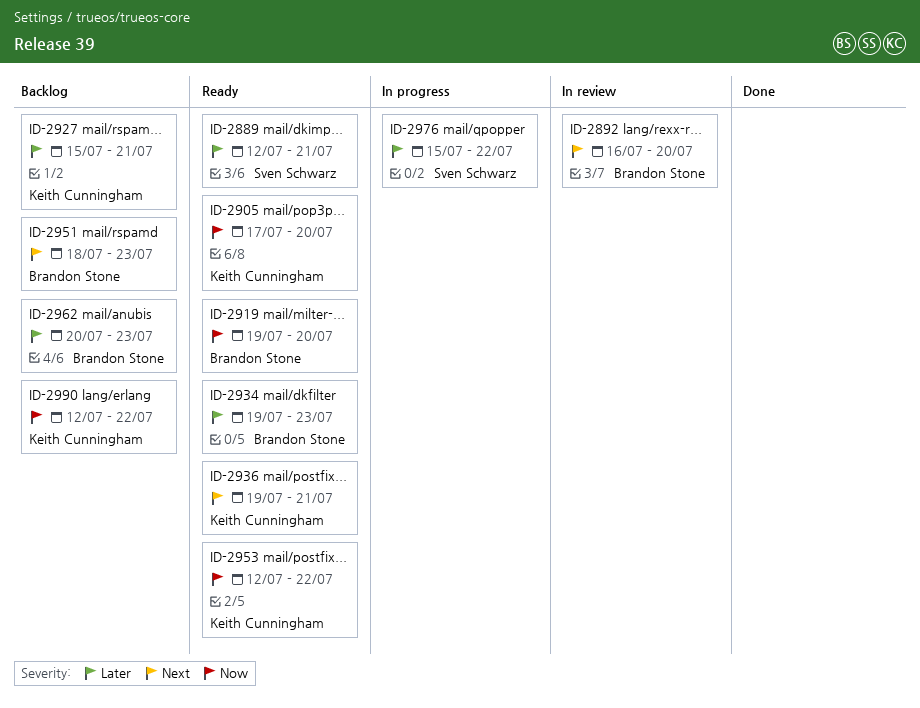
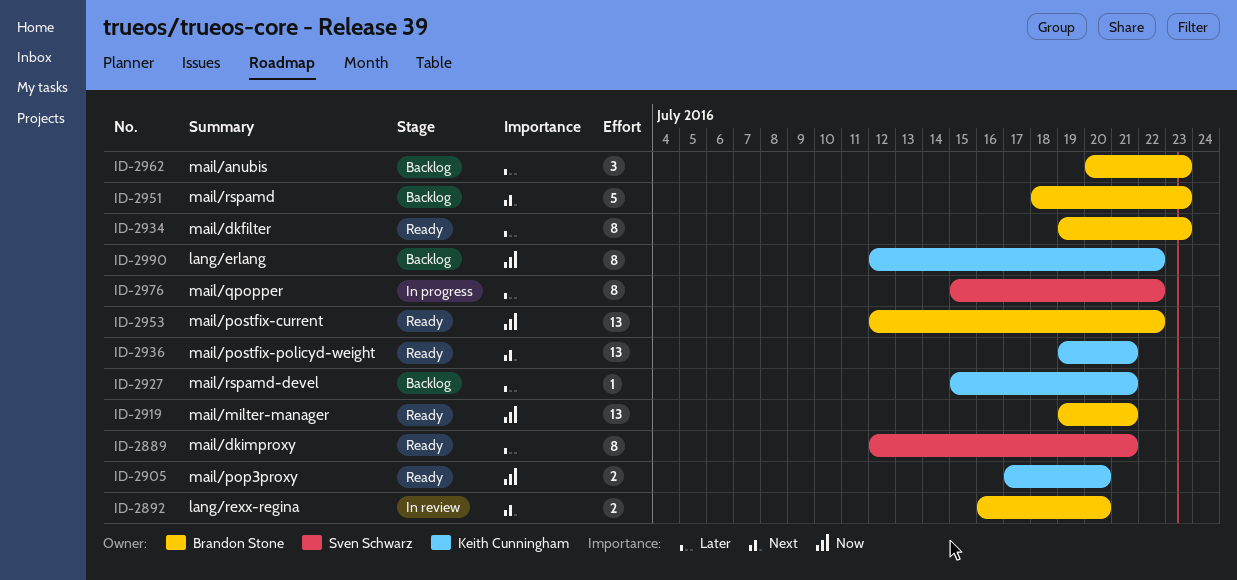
ID-2919, due: Jul 20 -> Jul 21
ID-2953, owner: Keith Cunningham -> Brandon Stone

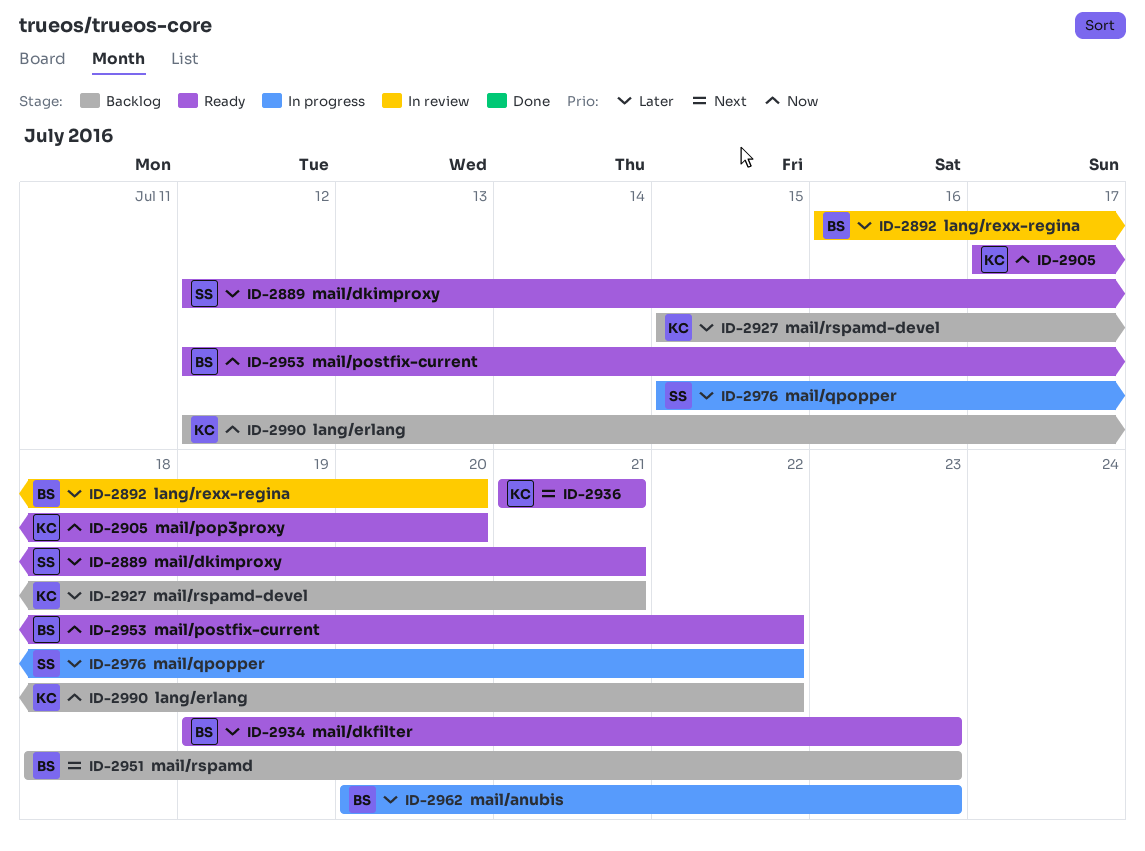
ID-2892, priority: Next -> Later
ID-2919: present -> none
ID-2936, start: Jul 19 -> Jul 21
ID-2962, status: Backlog -> In progress

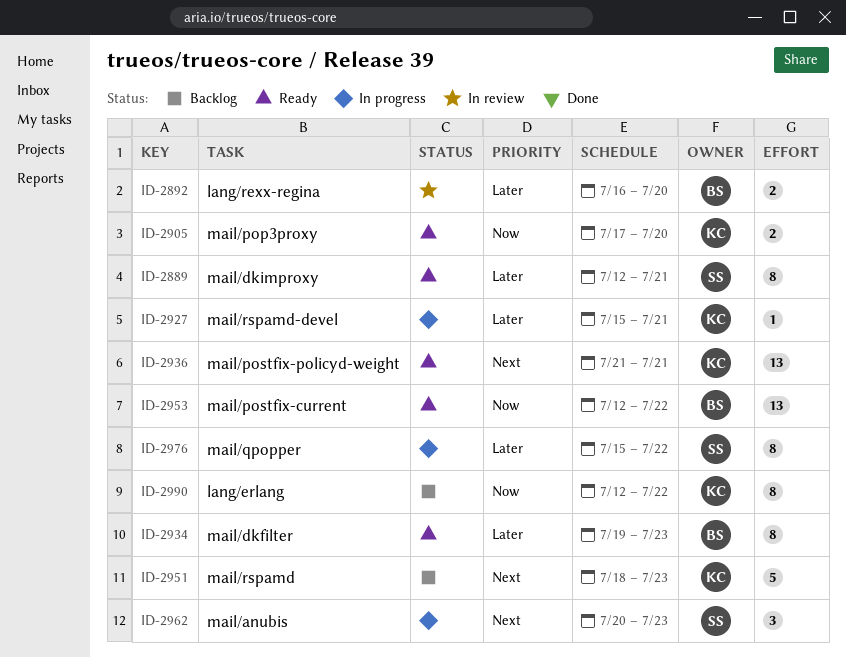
ID-2927, status: Backlog -> In progress
ID-2951, owner: BS -> KC
ID-2962, owner: BS -> SS
ID-2962, priority: Later -> Next

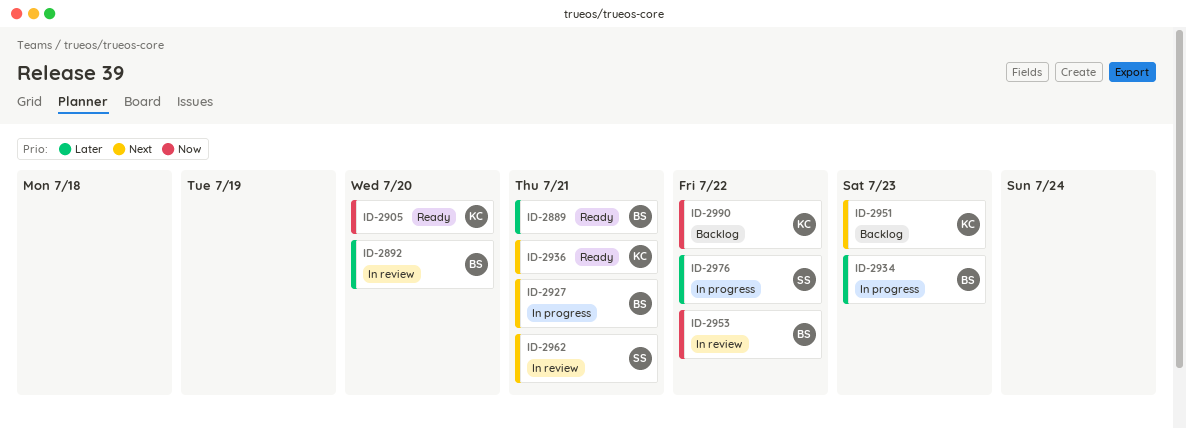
ID-2889, owner: SS -> BS
ID-2927, owner: KC -> BS
ID-2927, priority: Later -> Next
ID-2934, status: Ready -> In progress
ID-2953, status: Ready -> In review
ID-2962, status: In progress -> In review
ID-2962, due: Jul 23 -> Jul 21

